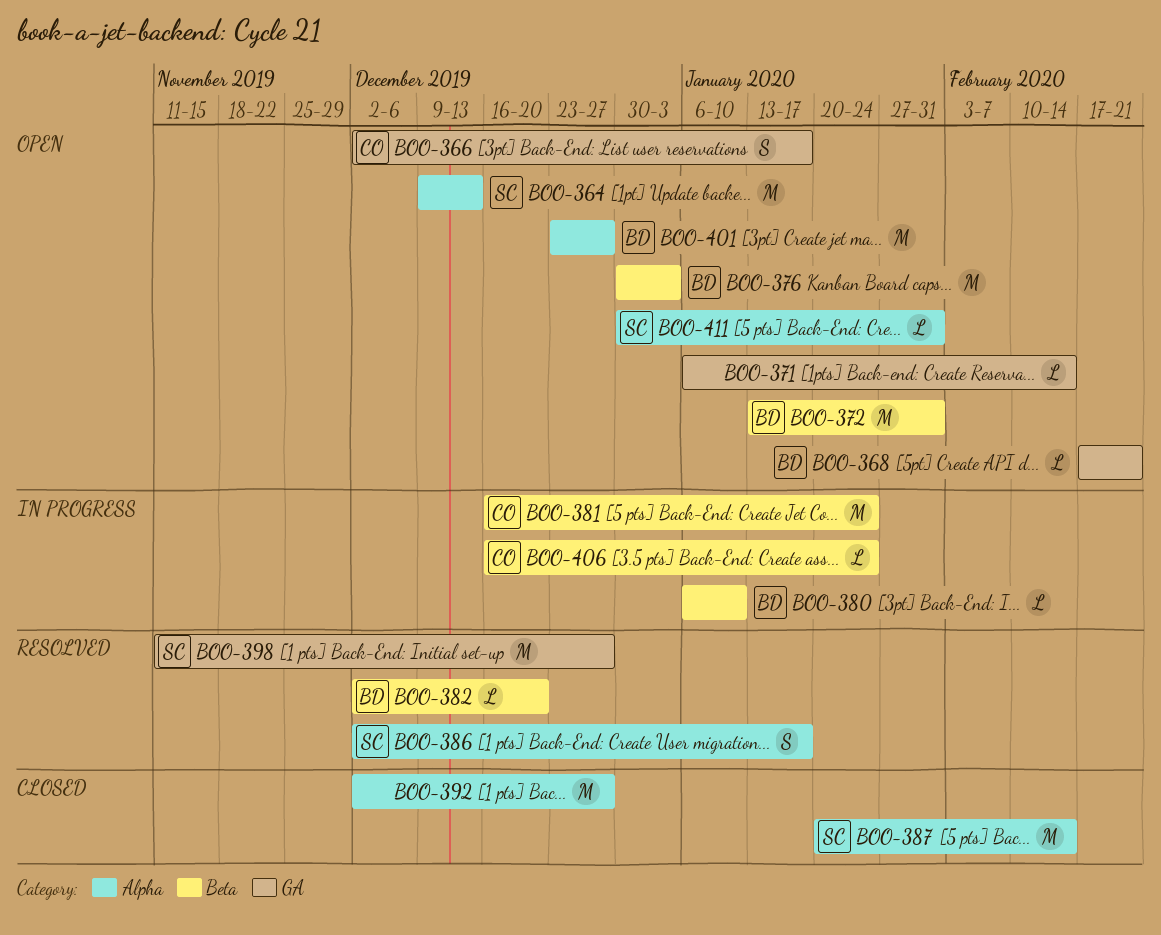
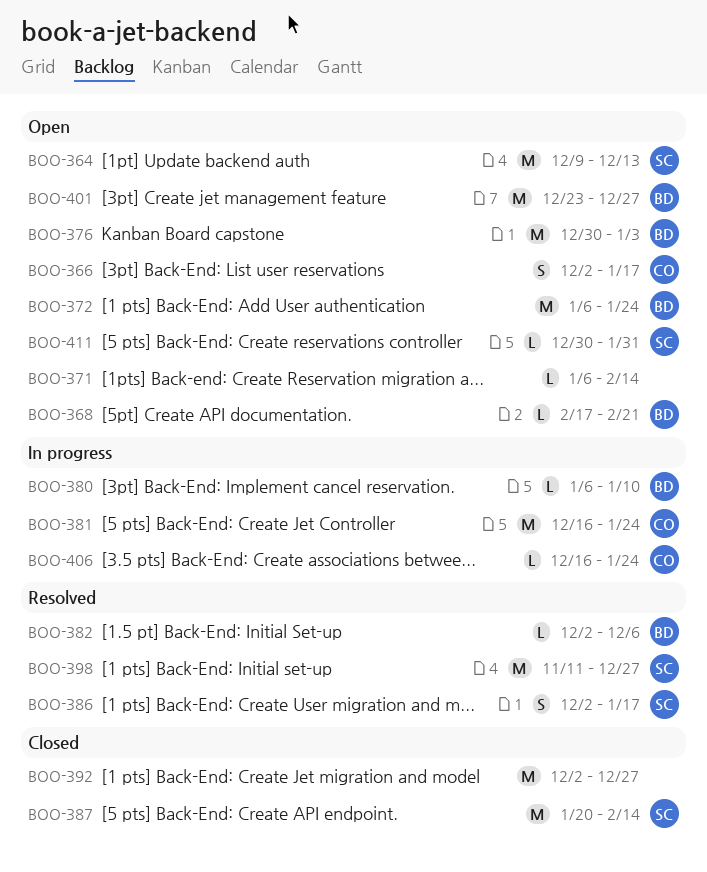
BOO-372, start: Jan 13 -> Jan 6
BOO-372, due: Jan 31 -> Jan 24
BOO-382, due: Dec 20 -> Dec 6

